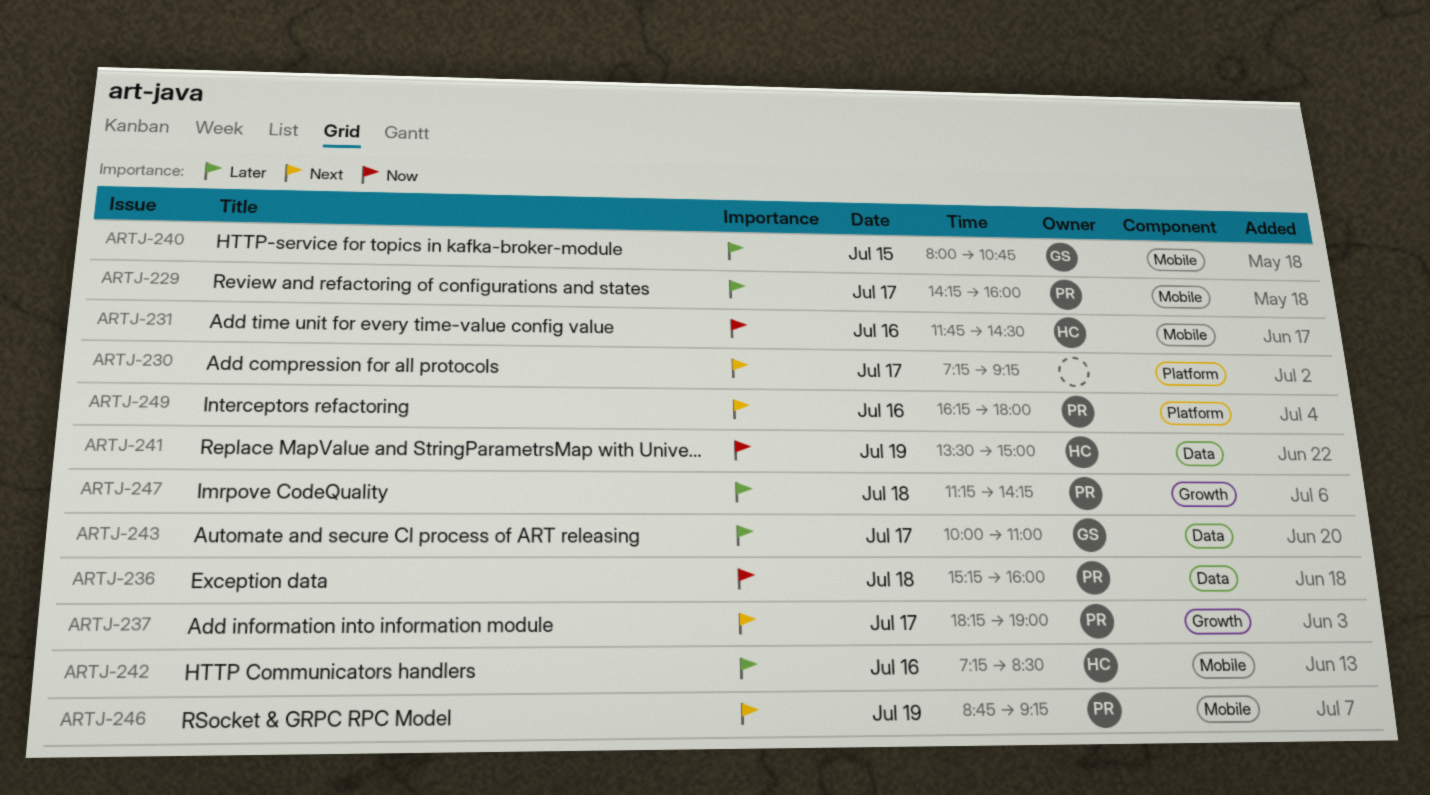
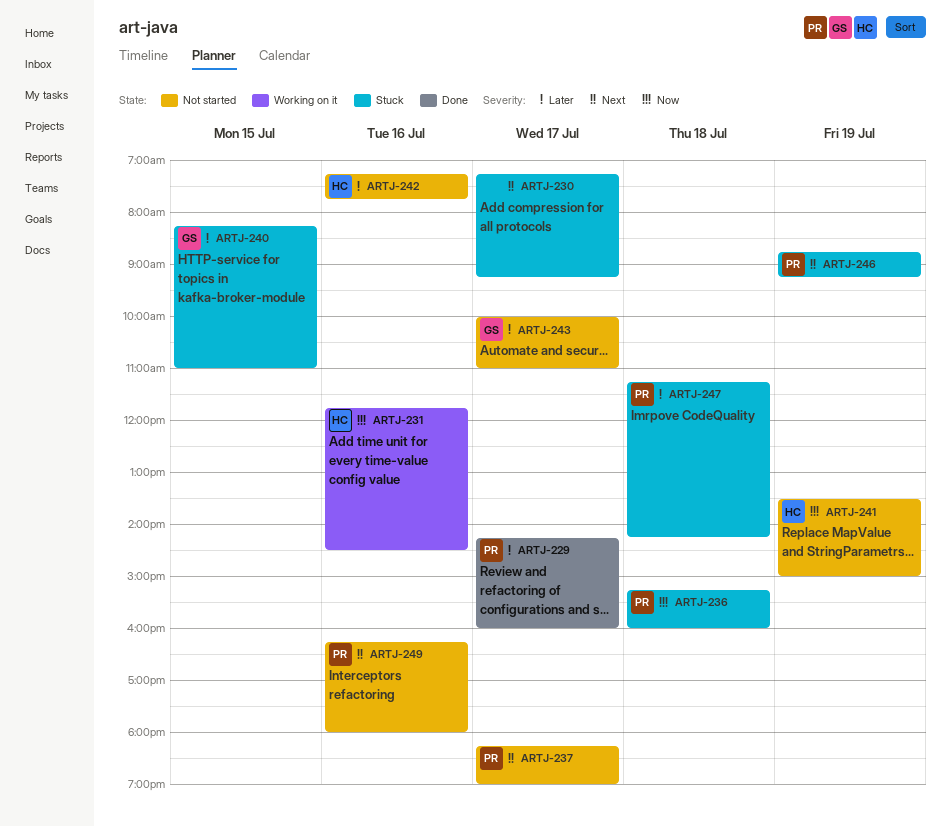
ARTJ-240, begins: 08:00 -> 08:15
ARTJ-240, ends: 10:45 -> 11:00
ARTJ-242, ends: 08:30 -> 07:45

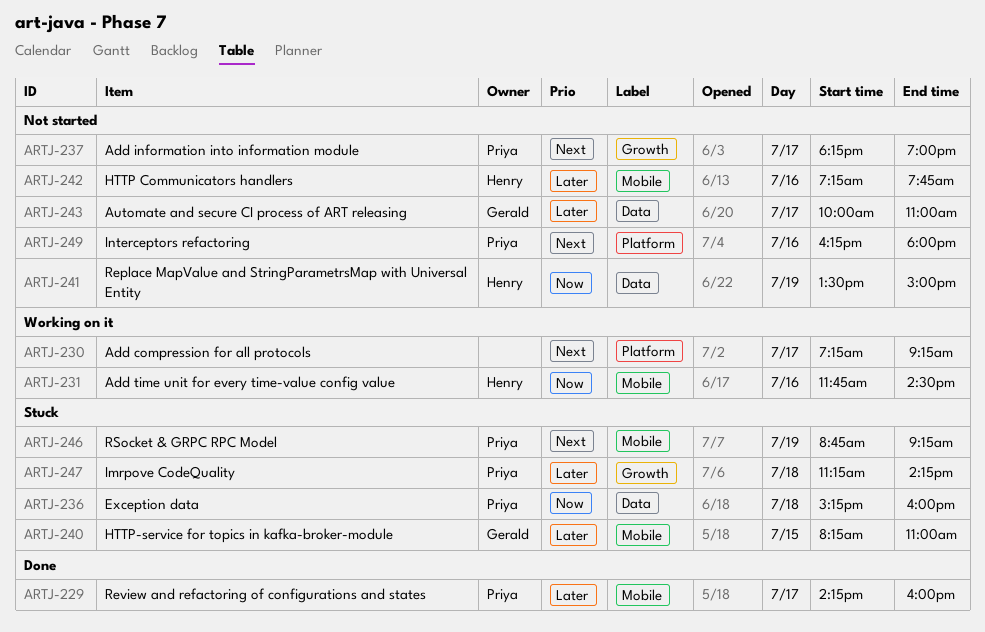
ARTJ-230, status: Stuck -> Working on it

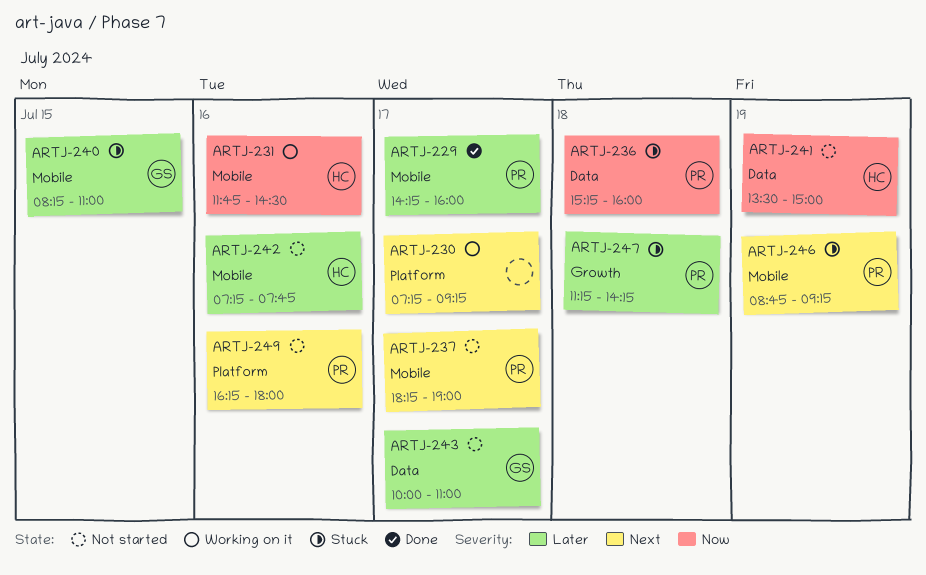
ARTJ-237, label: Growth -> Mobile

